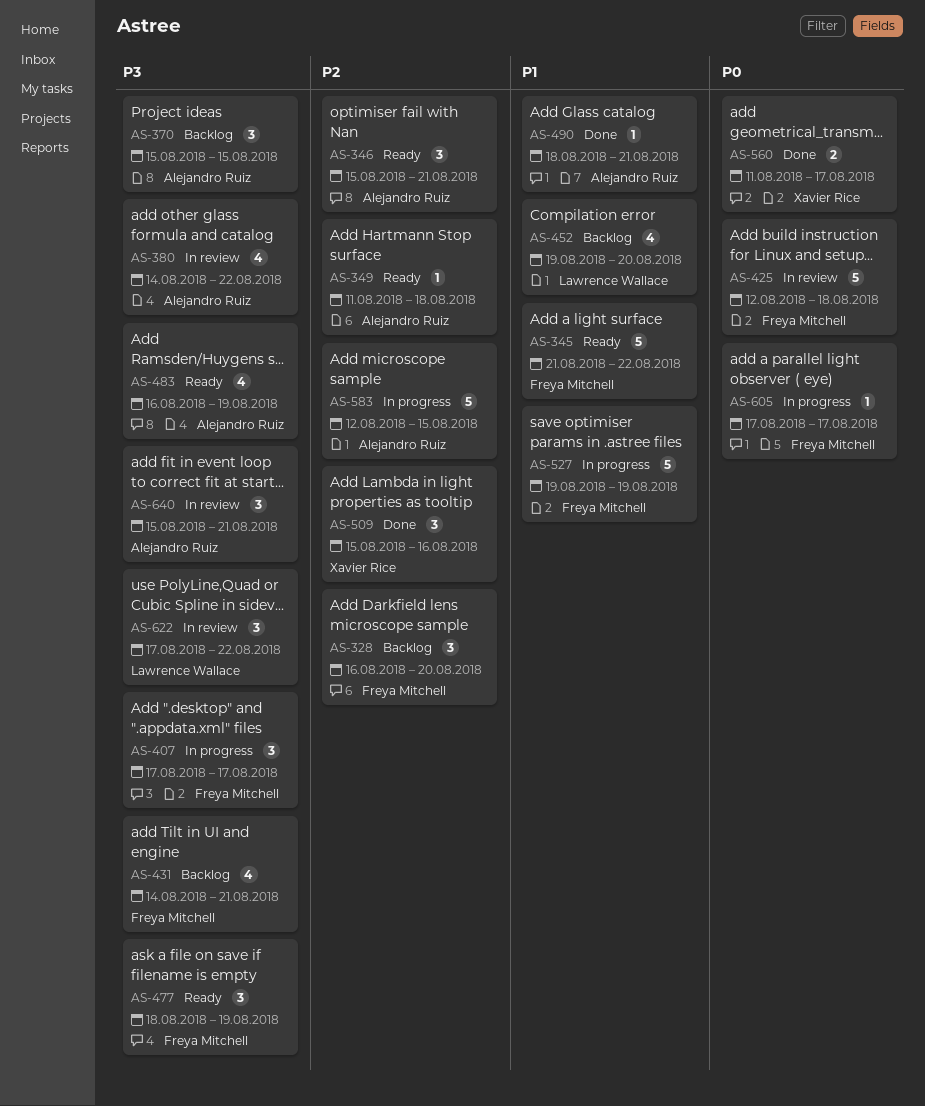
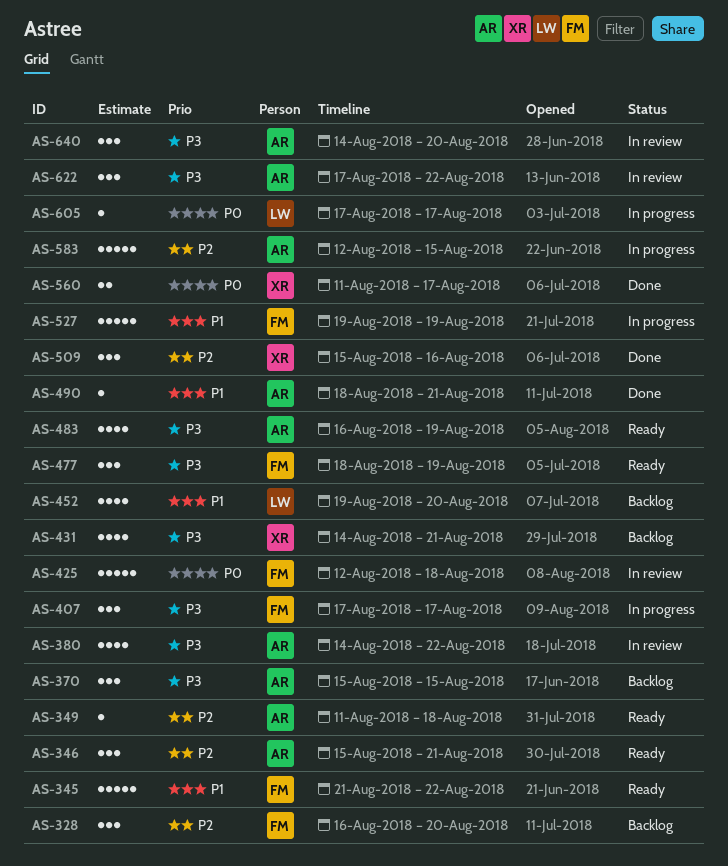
AS-431, owner: Freya Mitchell -> Xavier Rice
AS-605, owner: Freya Mitchell -> Lawrence Wallace
AS-622, owner: Lawrence Wallace -> Alejandro Ruiz
AS-640, start: Aug 15 -> Aug 14
AS-640, due: Aug 21 -> Aug 20

